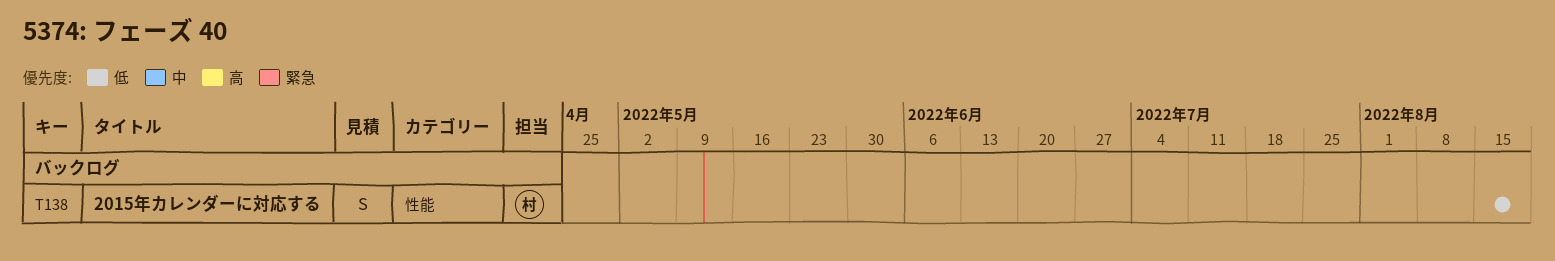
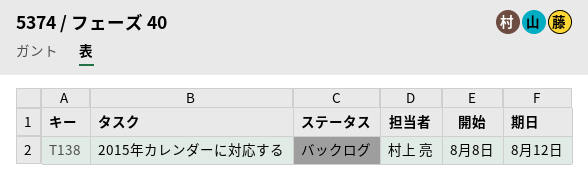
T138, start: Aug 15 -> Aug 8
T138, due: Aug 19 -> Aug 12

